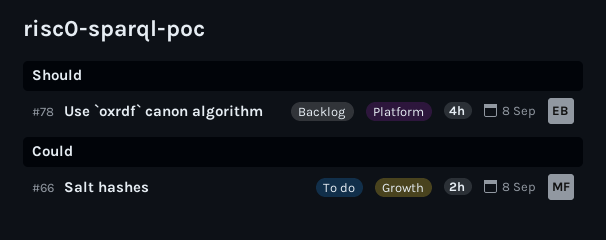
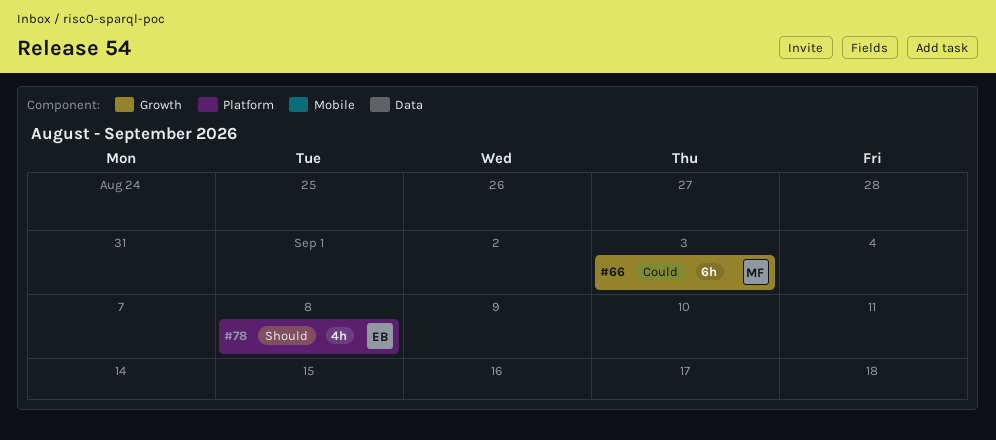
#66, estimate: 2h -> 6h
#66, due: Sep 8 -> Sep 3

